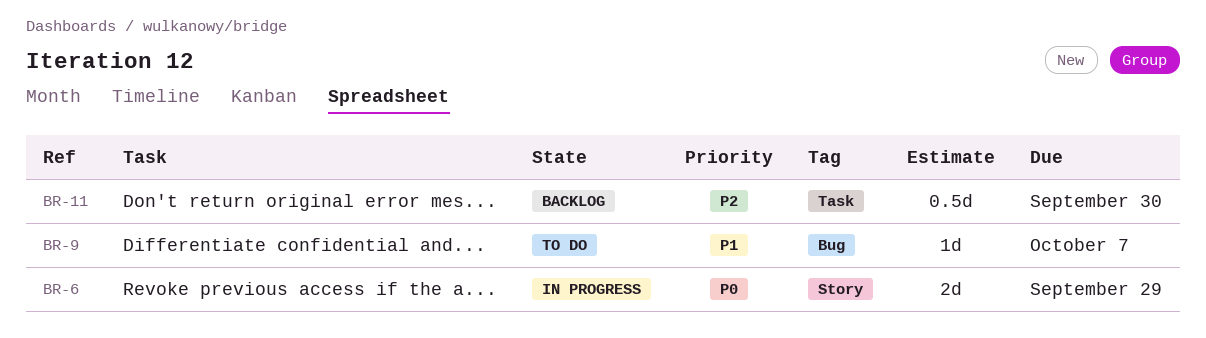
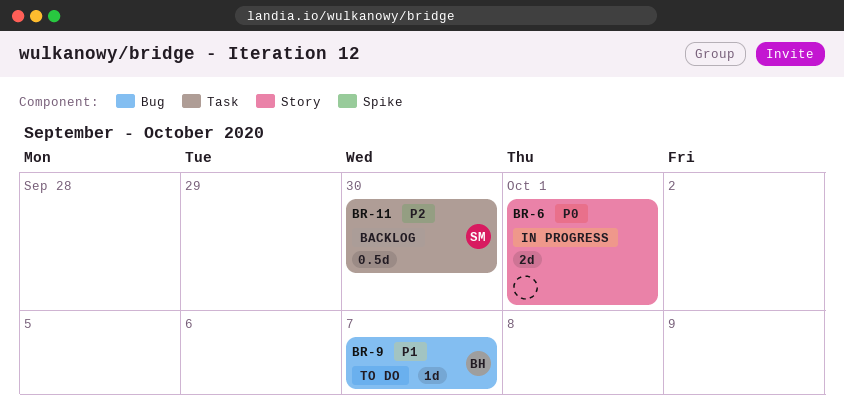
BR-6, due: Sep 29 -> Oct 1

